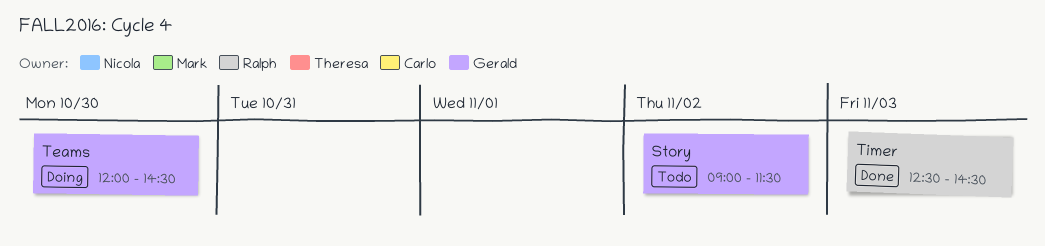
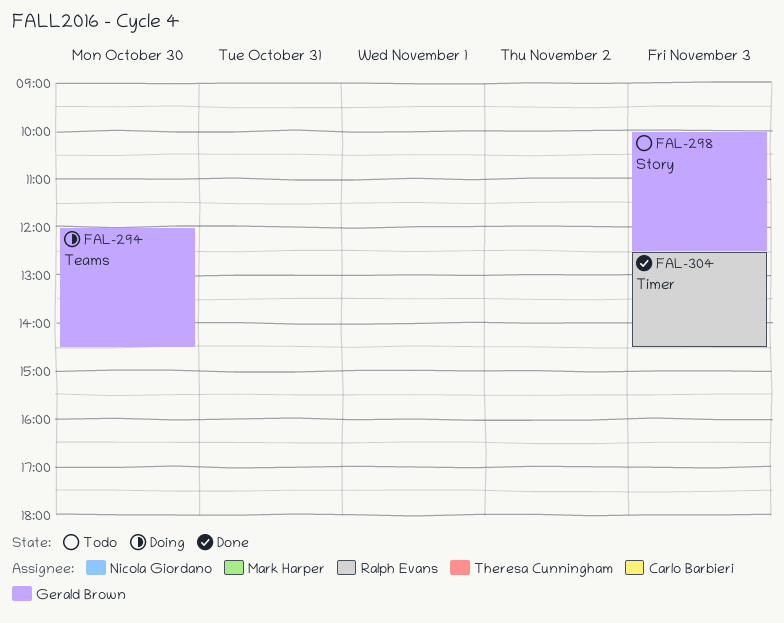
Story, day: Nov 2 -> Nov 3
Story, begins: 09:00 -> 10:00
Story, ends: 11:30 -> 12:30

